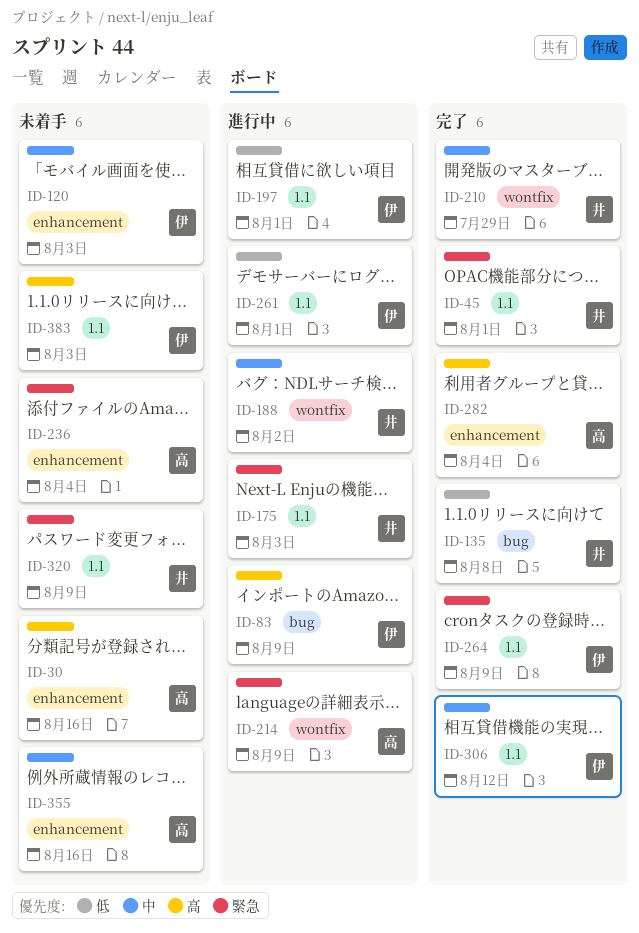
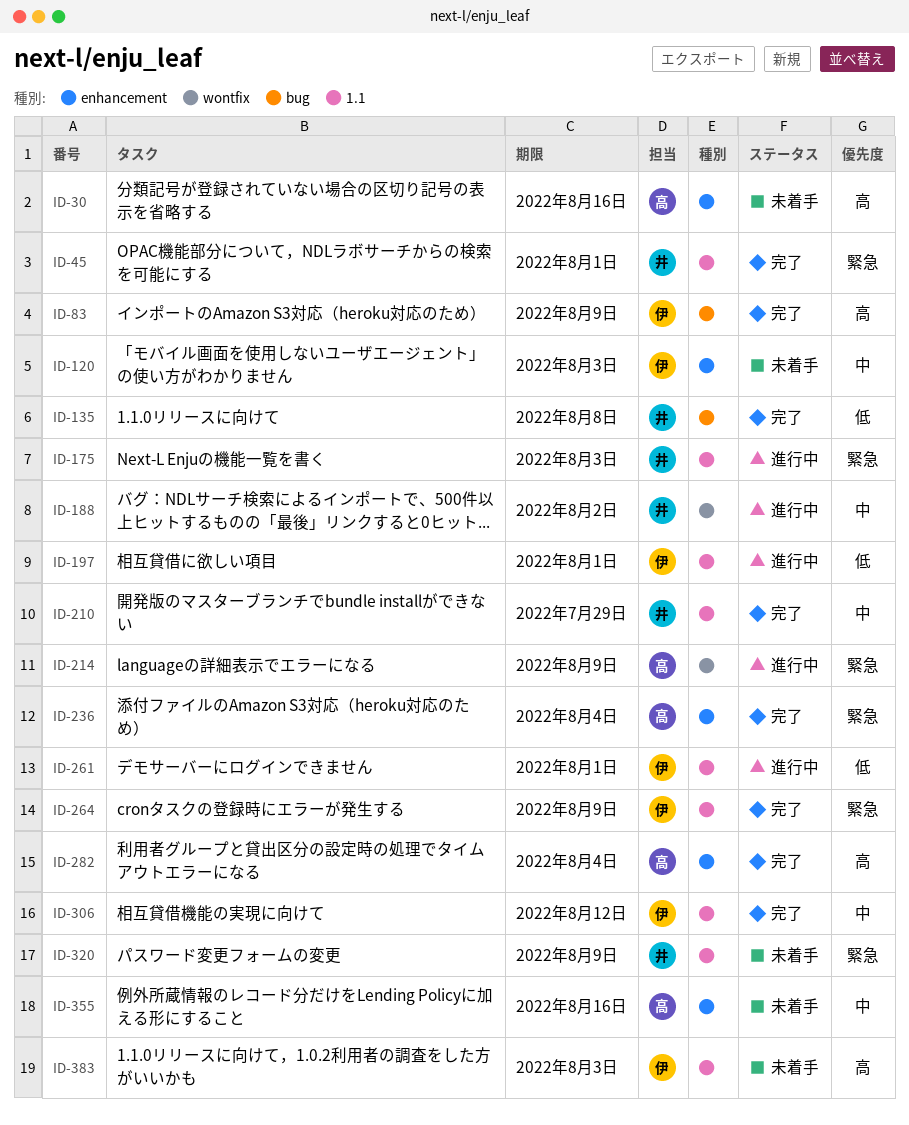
ID-83, status: 進行中 -> 完了
ID-210, label: wontfix -> 1.1
ID-236, status: 未着手 -> 完了

